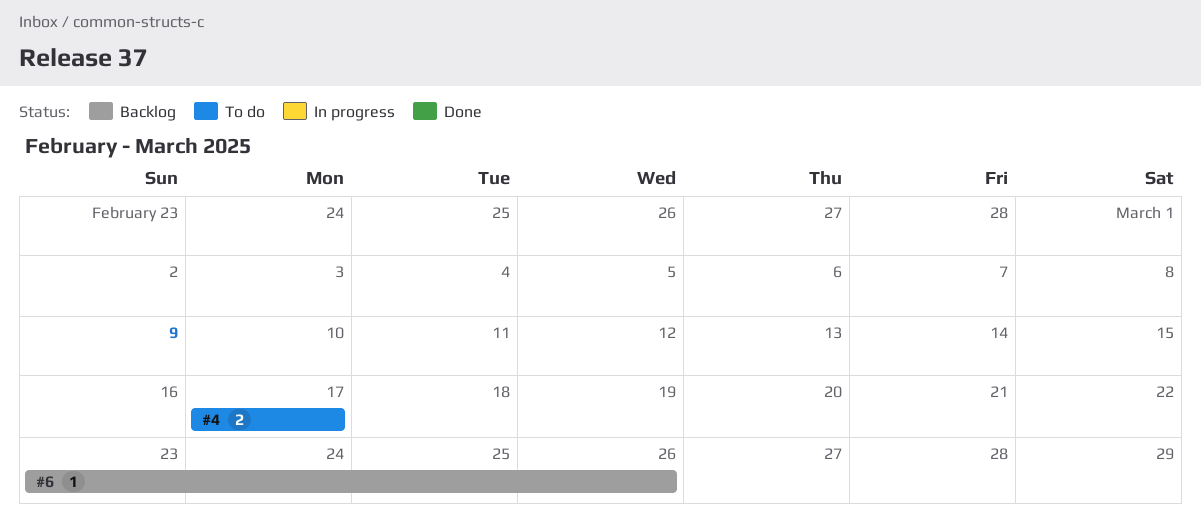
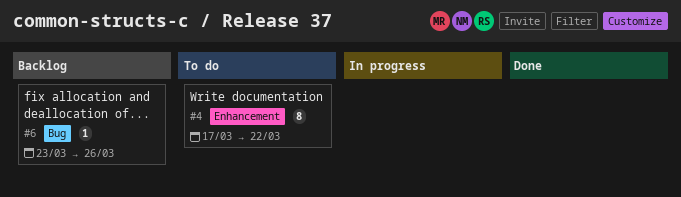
#4, estimate: 2 -> 8
#4, due: Mar 17 -> Mar 22

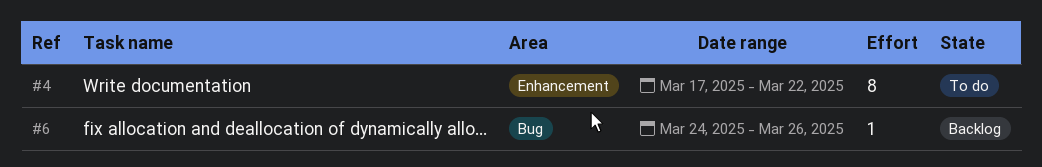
#6, start: Mar 23 -> Mar 24

